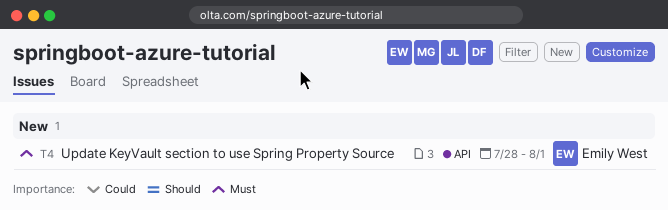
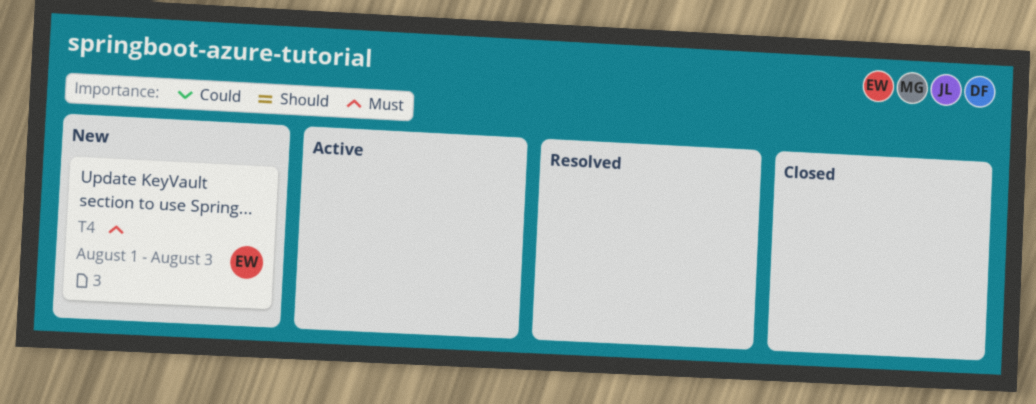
T4, start: Jul 28 -> Aug 1
T4, due: Aug 1 -> Aug 3

